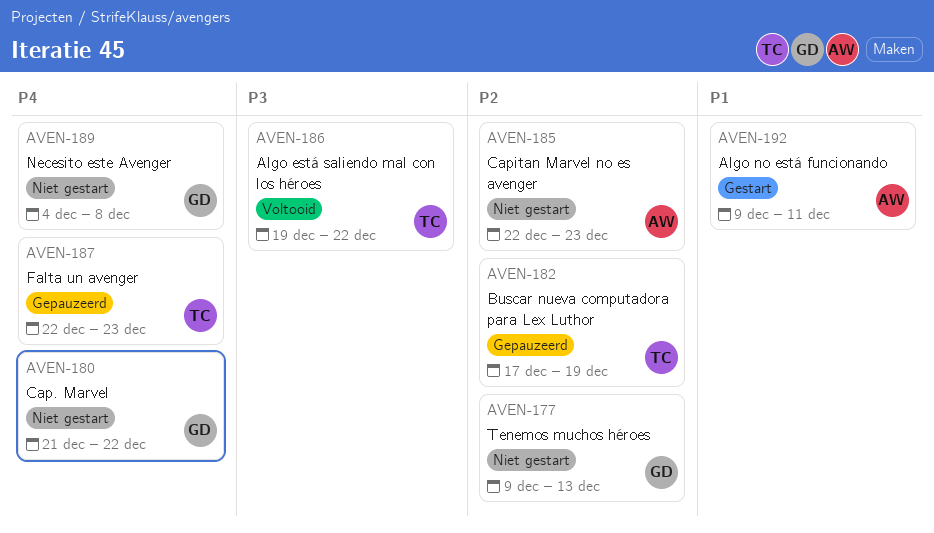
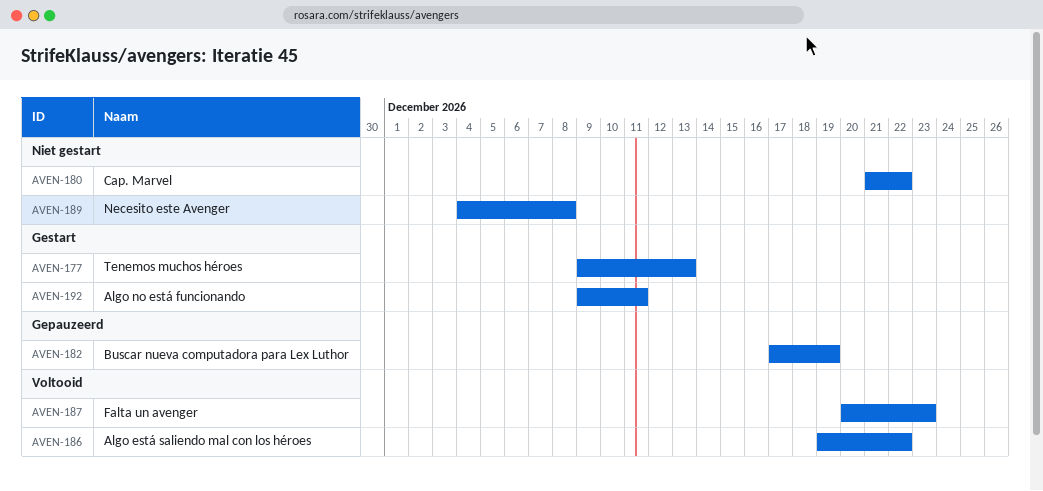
AVEN-177, status: Niet gestart -> Gestart
AVEN-185: present -> none
AVEN-187, status: Gepauzeerd -> Voltooid
AVEN-187, start: Dec 22 -> Dec 20

